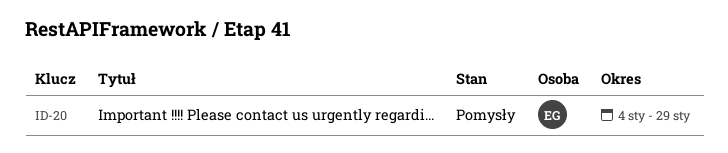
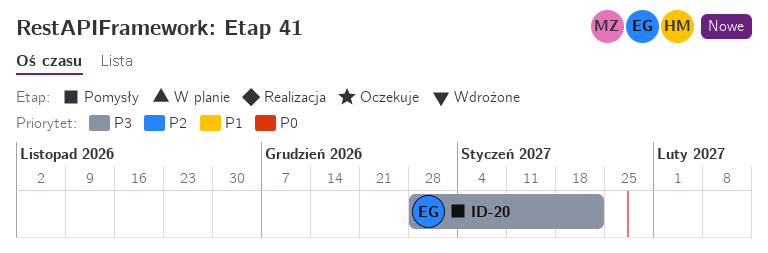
ID-20, start: Jan 4 -> Dec 28
ID-20, due: Jan 29 -> Jan 22

